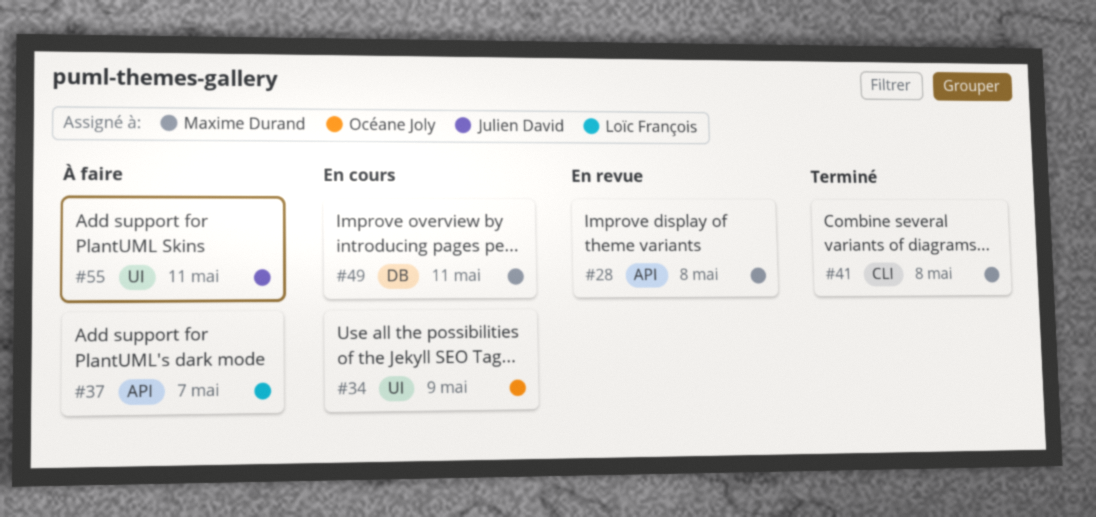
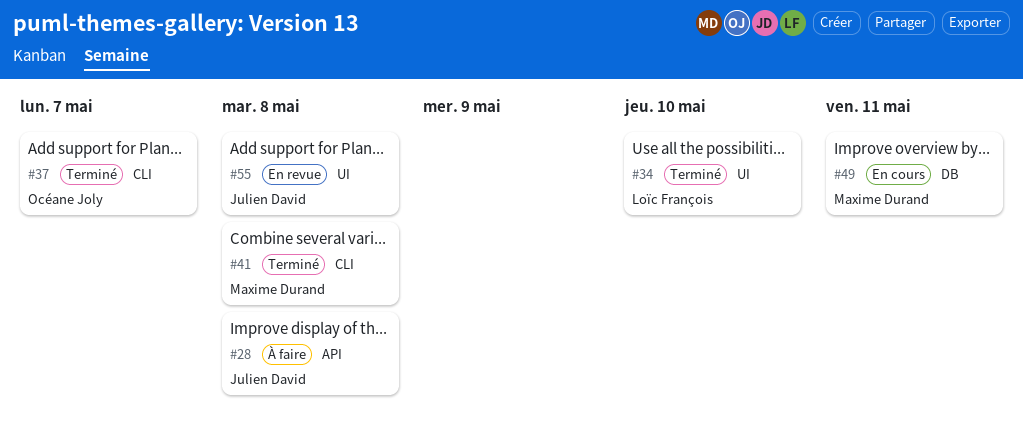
#28, status: En revue -> À faire
#28, owner: Maxime Durand -> Julien David
#34, status: En cours -> Terminé
#34, owner: Océane Joly -> Loïc François
#34, due: May 9 -> May 10
#37, status: À faire -> Terminé
#37, owner: Loïc François -> Océane Joly
#37, label: API -> CLI
#55, status: À faire -> En revue
#55, due: May 11 -> May 8

